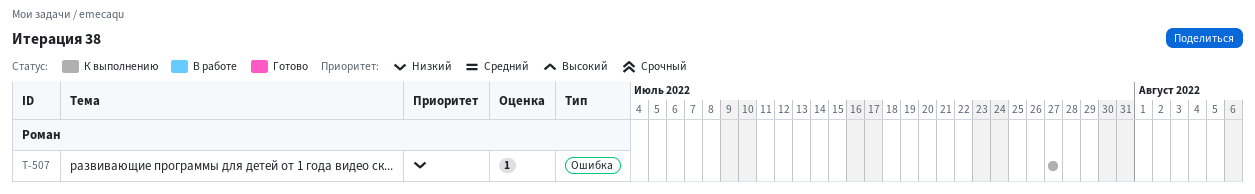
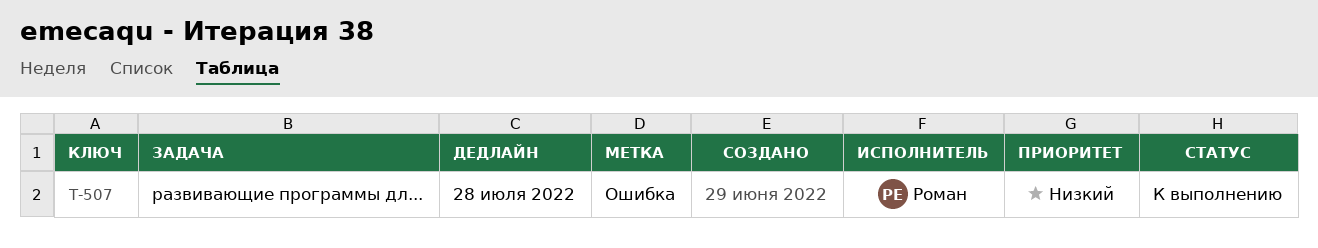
T-507, due: Jul 27 -> Jul 28

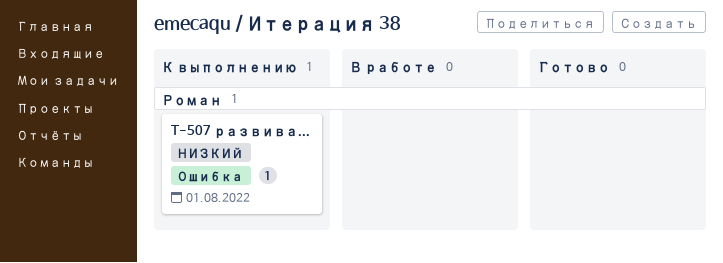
T-507, due: Jul 28 -> Aug 1

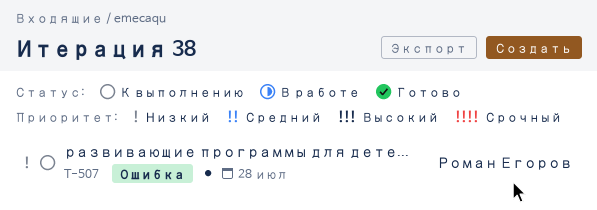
T-507, due: Aug 1 -> Jul 28

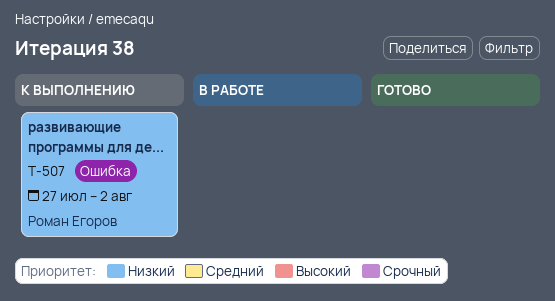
T-507, due: Jul 28 -> Aug 2

